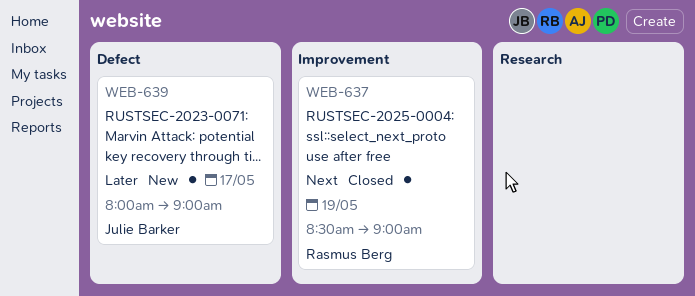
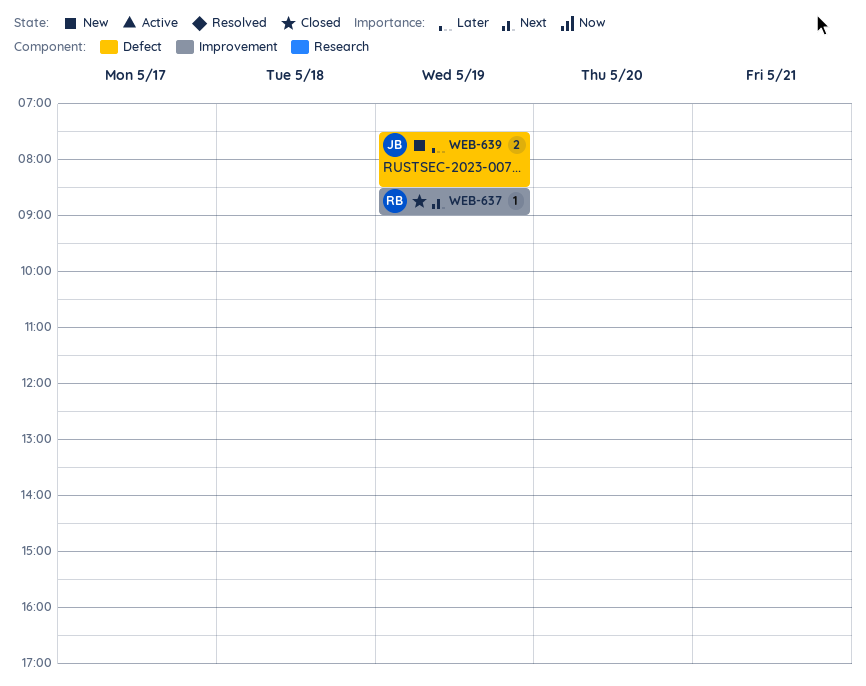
WEB-639, estimate: 1 -> 2
WEB-639, day: May 17 -> May 19
WEB-639, begins: 08:00 -> 07:30
WEB-639, ends: 09:00 -> 08:30

